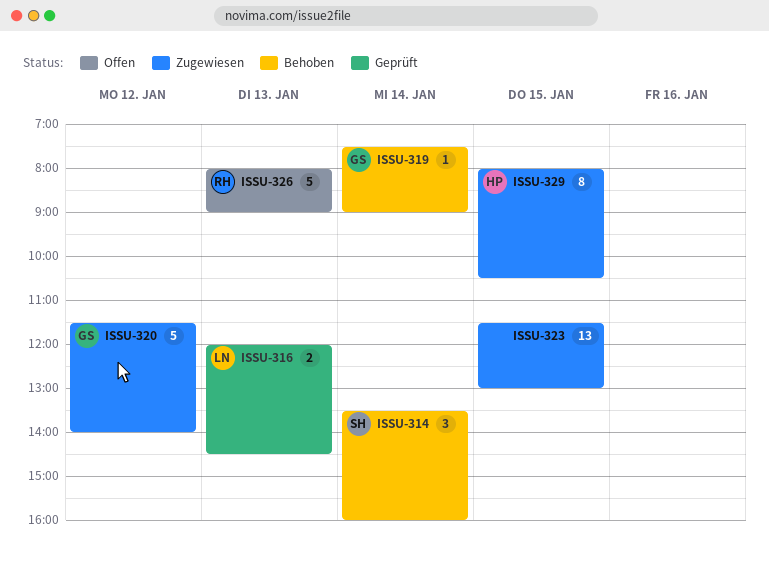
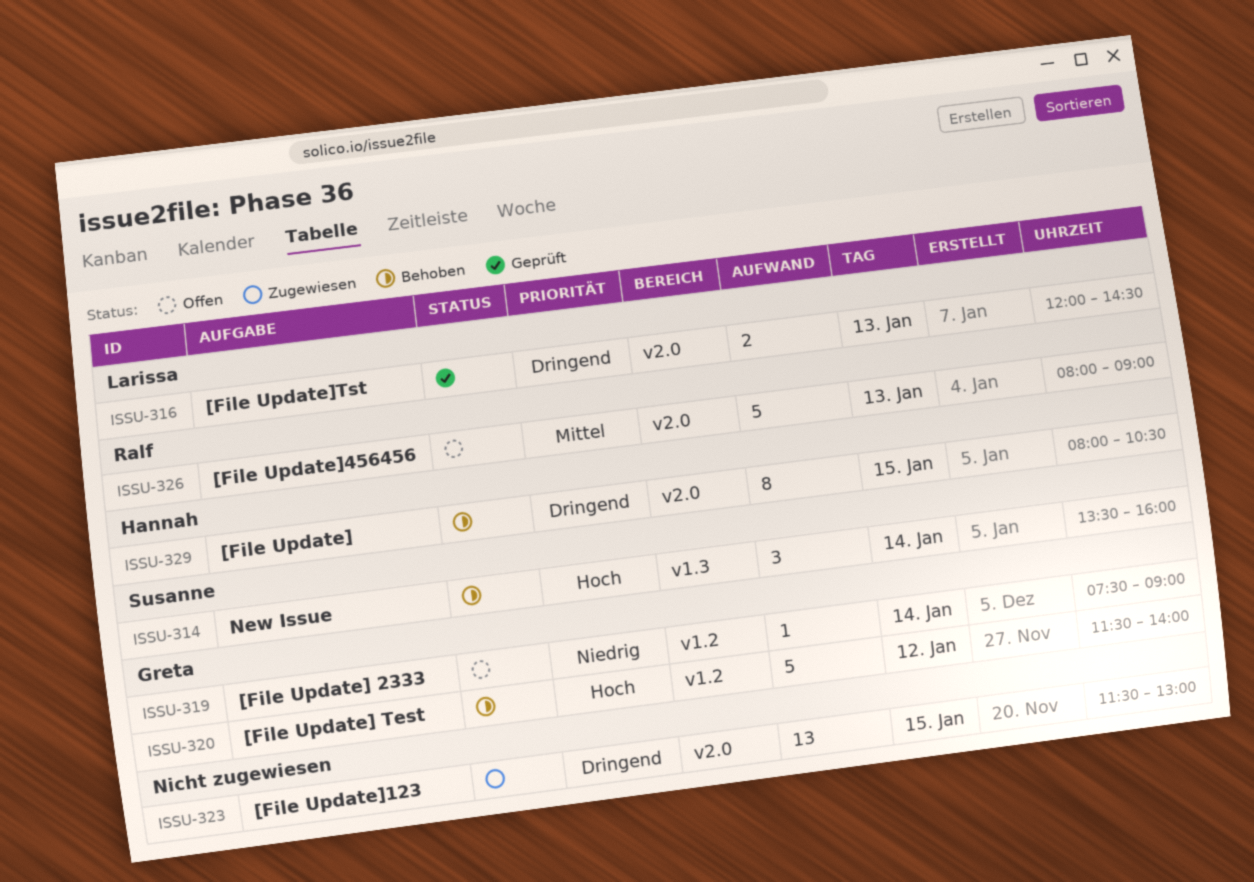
ISSU-319, status: Behoben -> Offen
ISSU-320, status: Zugewiesen -> Behoben
ISSU-329, status: Zugewiesen -> Behoben

